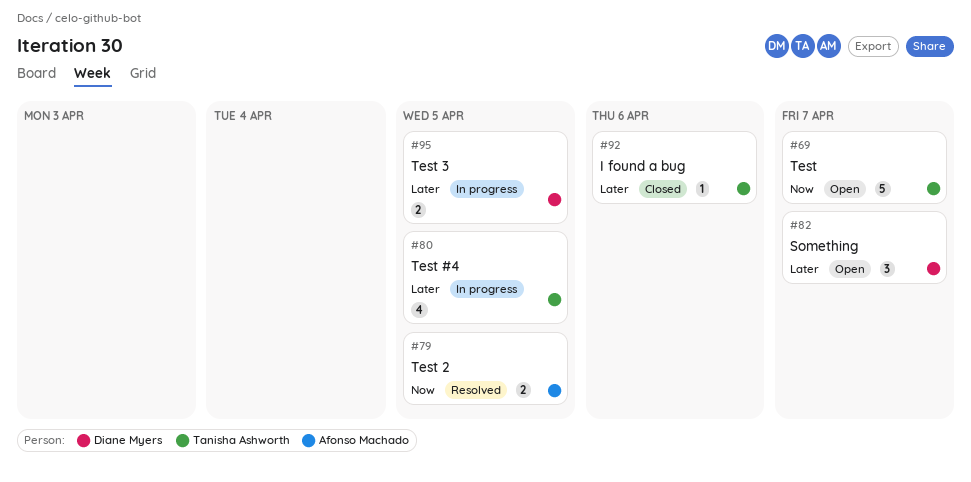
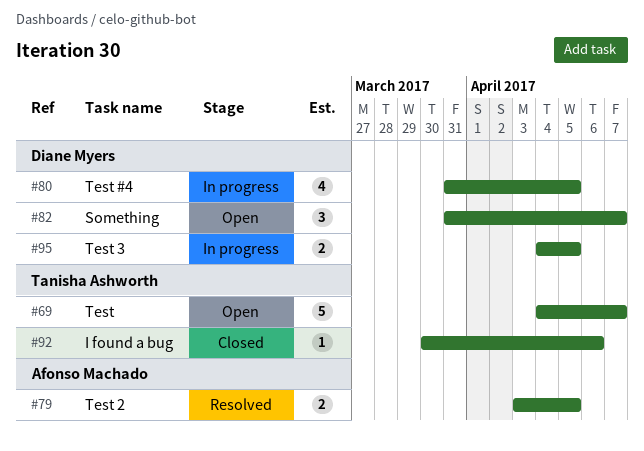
#80, owner: Tanisha Ashworth -> Diane Myers

